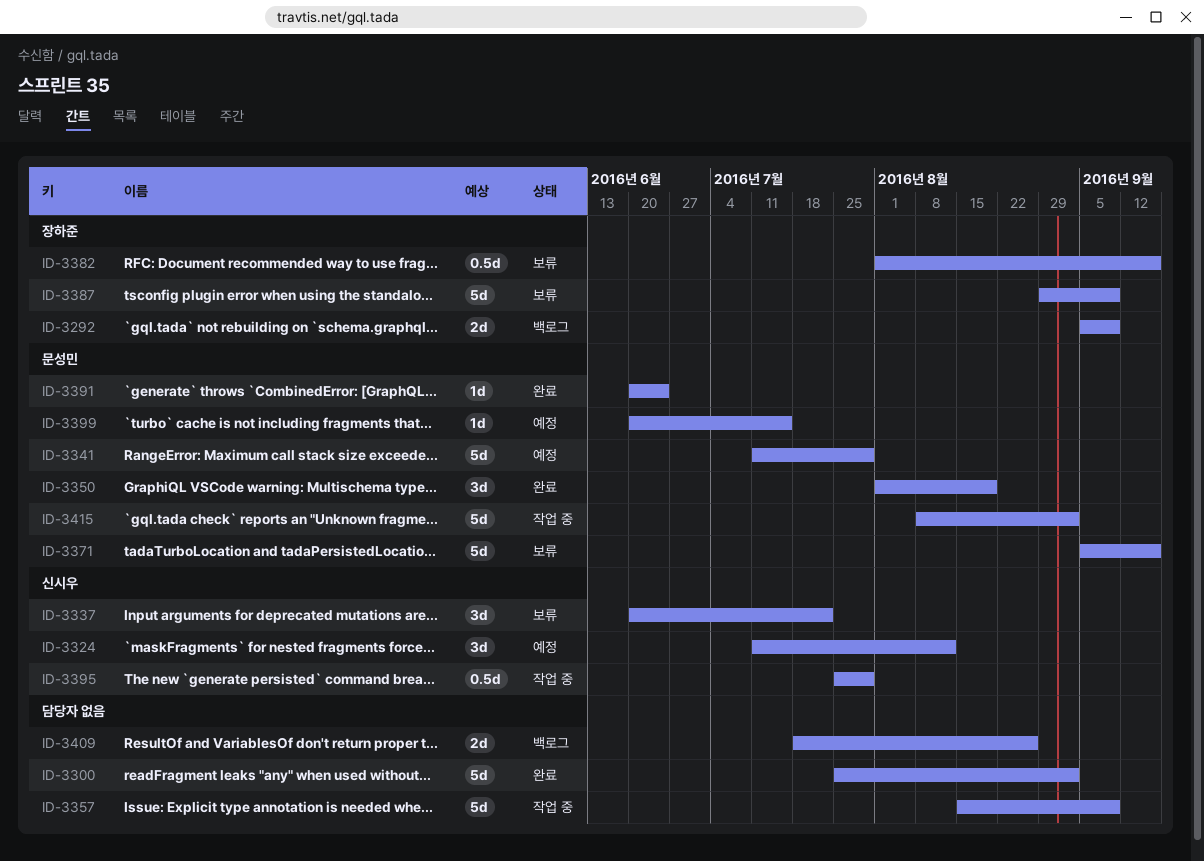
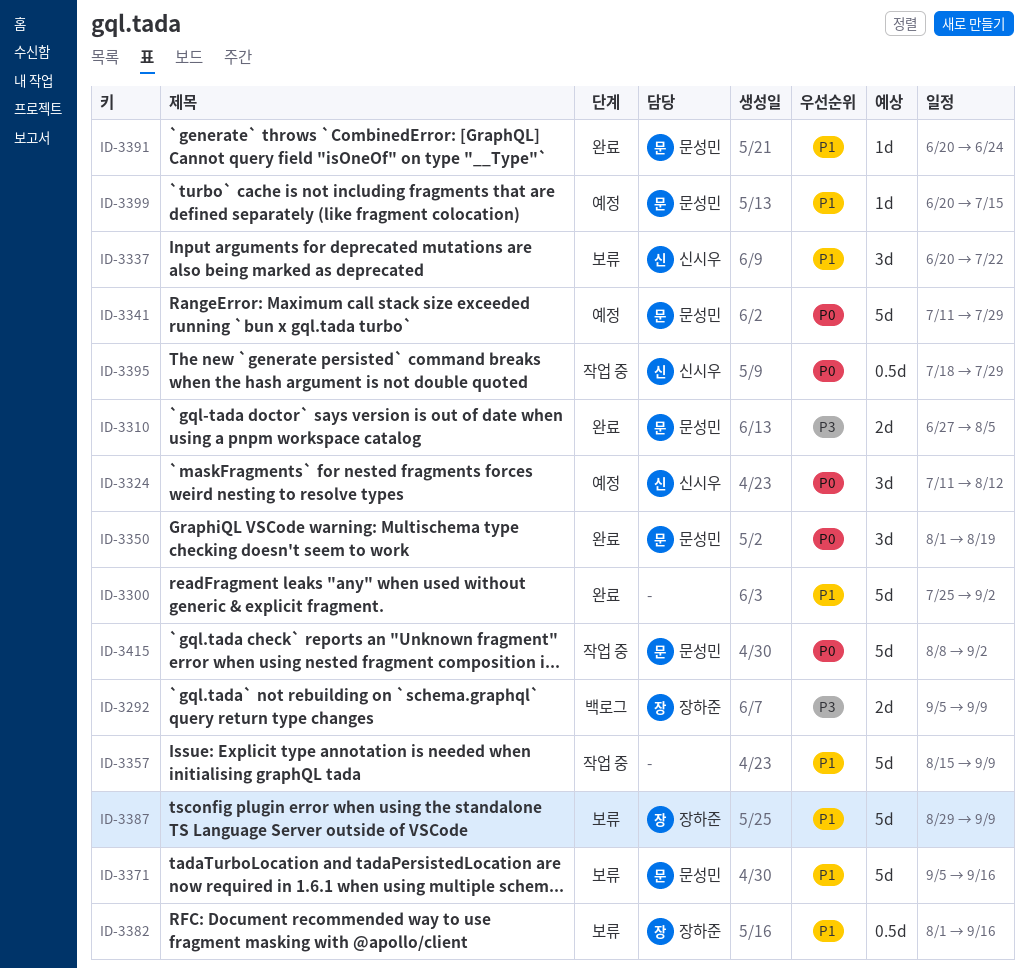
ID-3310: none -> present
ID-3395, start: Jul 25 -> Jul 18
ID-3409: present -> none

